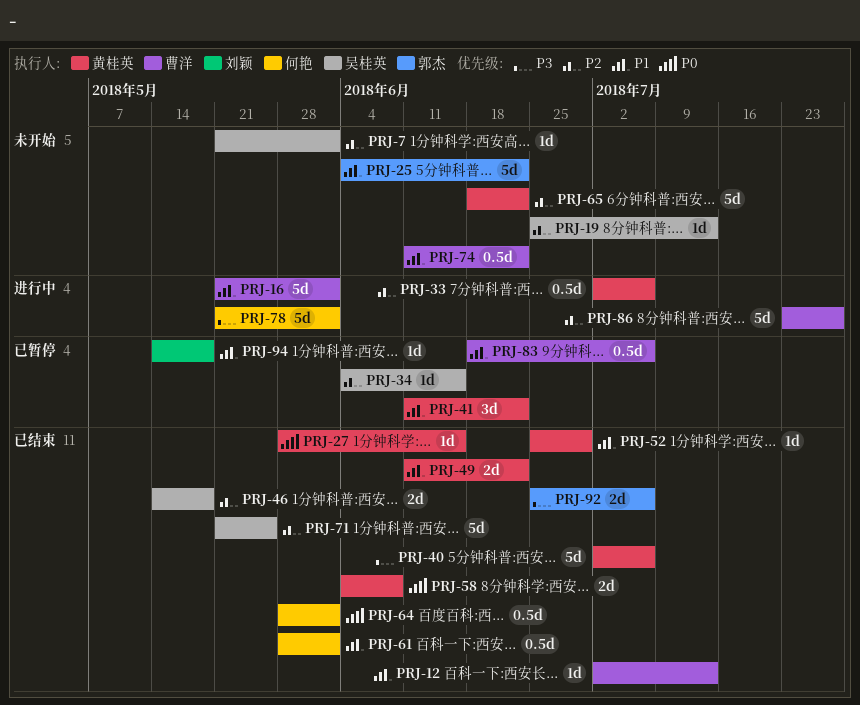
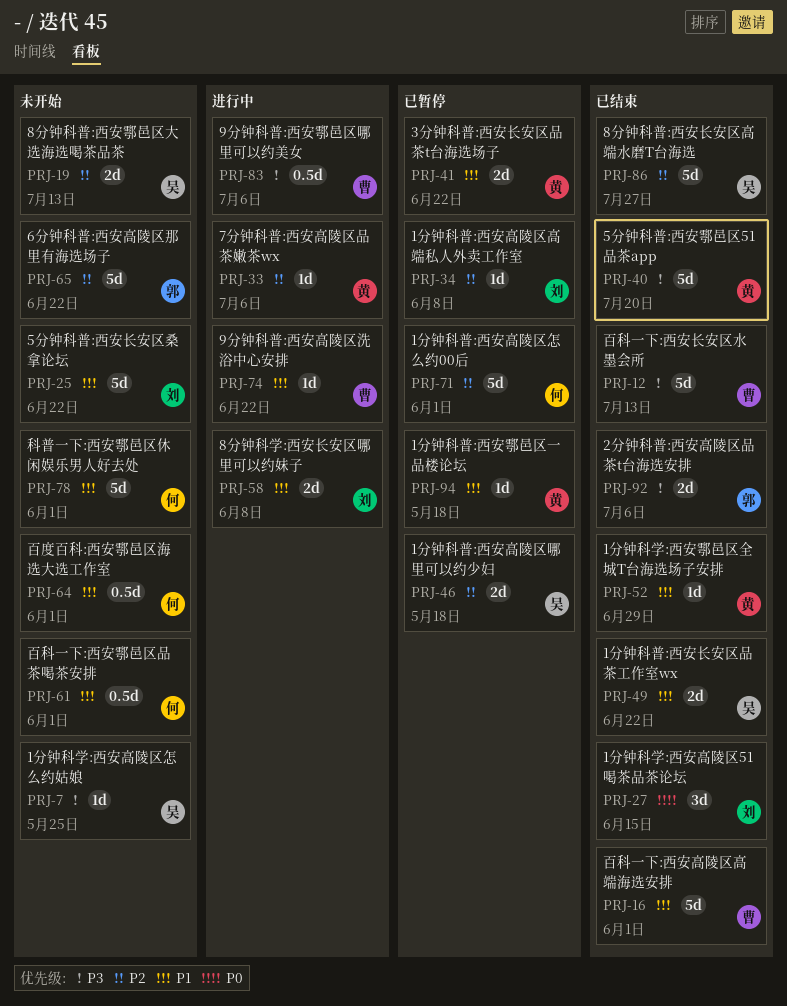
PRJ-7, priority: P2 -> P3
PRJ-7, due: Jun 1 -> May 25
PRJ-12, priority: P1 -> P3
PRJ-12, estimate: 1d -> 5d
PRJ-16, status: 进行中 -> 已结束
PRJ-19, estimate: 1d -> 2d
PRJ-25, owner: 郭杰 -> 刘颖
PRJ-27, owner: 黄桂英 -> 刘颖
PRJ-27, estimate: 1d -> 3d
PRJ-33, estimate: 0.5d -> 1d
PRJ-34, owner: 吴桂英 -> 刘颖
PRJ-34, due: Jun 15 -> Jun 8
PRJ-40, due: Jul 6 -> Jul 20
PRJ-41, estimate: 3d -> 2d
PRJ-46, status: 已结束 -> 已暂停
PRJ-49, owner: 黄桂英 -> 吴桂英
PRJ-58, status: 已结束 -> 进行中
PRJ-58, owner: 黄桂英 -> 刘颖
PRJ-58, priority: P0 -> P1
PRJ-61, status: 已结束 -> 未开始
PRJ-64, status: 已结束 -> 未开始
PRJ-64, priority: P0 -> P1
PRJ-65, owner: 黄桂英 -> 郭杰
PRJ-71, status: 已结束 -> 已暂停
PRJ-71, owner: 吴桂英 -> 何艳
PRJ-71, due: May 25 -> Jun 1
PRJ-74, status: 未开始 -> 进行中
PRJ-74, estimate: 0.5d -> 1d
PRJ-78, status: 进行中 -> 未开始
PRJ-78, priority: P3 -> P1
PRJ-83, status: 已暂停 -> 进行中
PRJ-83, priority: P1 -> P3
PRJ-86, status: 进行中 -> 已结束
PRJ-86, owner: 曹洋 -> 吴桂英
PRJ-94, owner: 刘颖 -> 黄桂英

